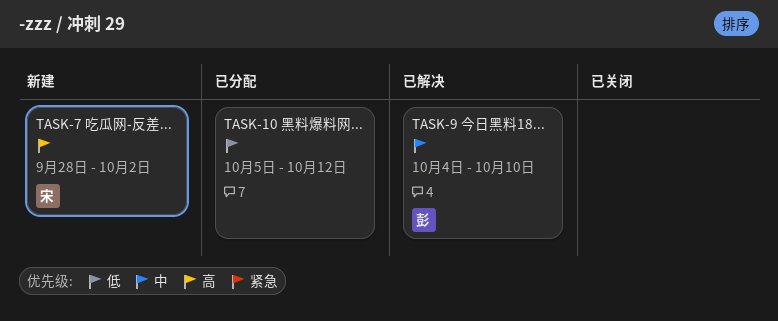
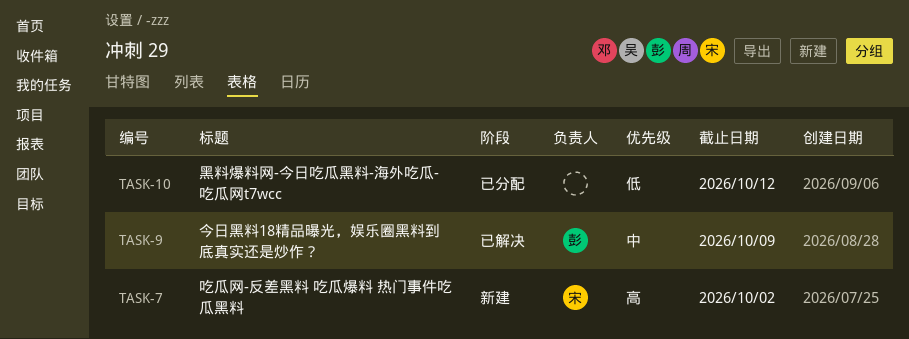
TASK-9, due: Oct 10 -> Oct 9

